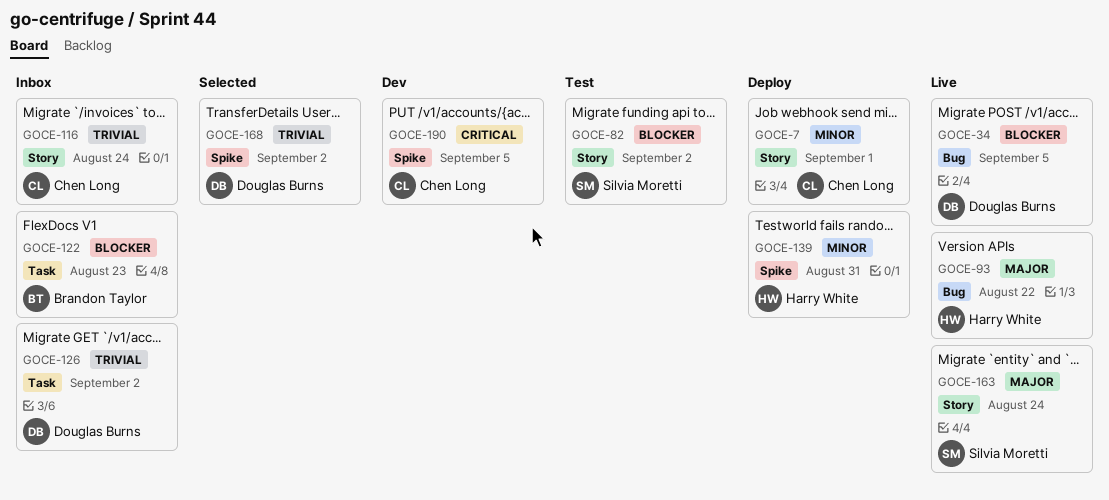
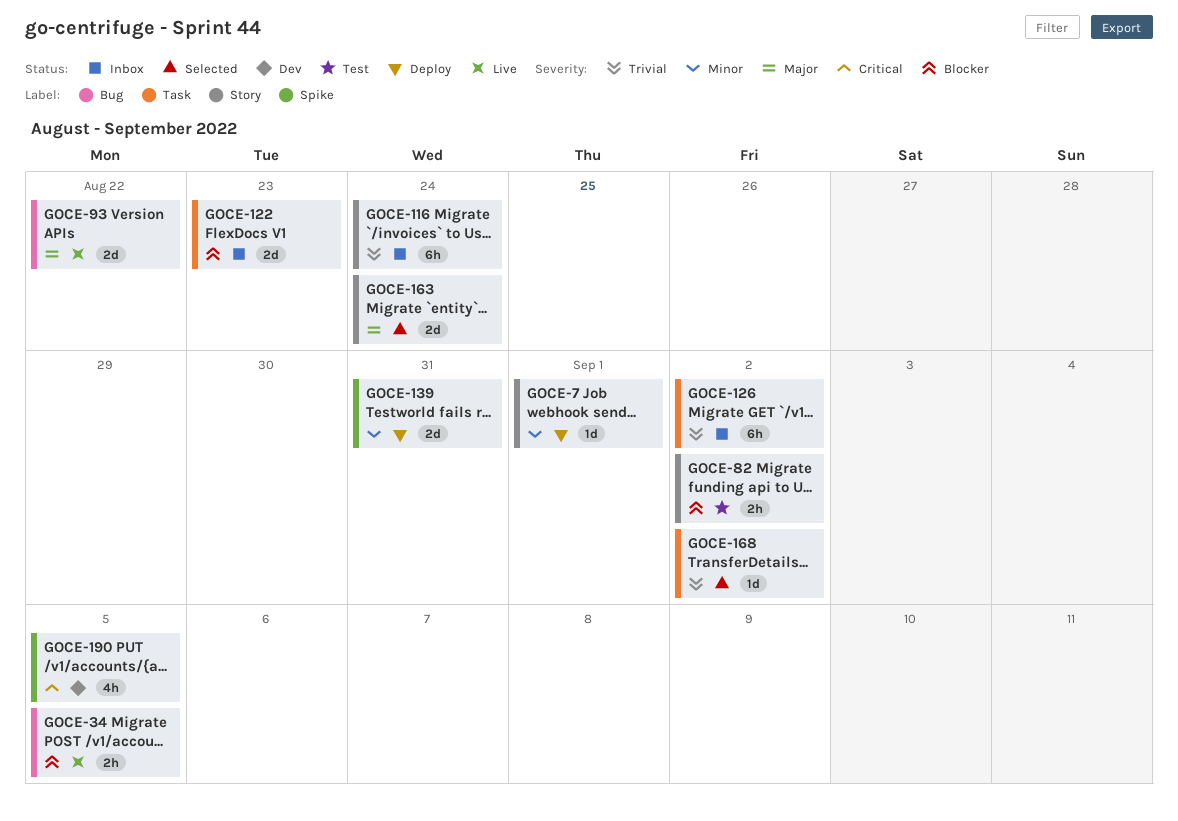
GOCE-163, status: Live -> Selected
GOCE-168, label: Spike -> Task

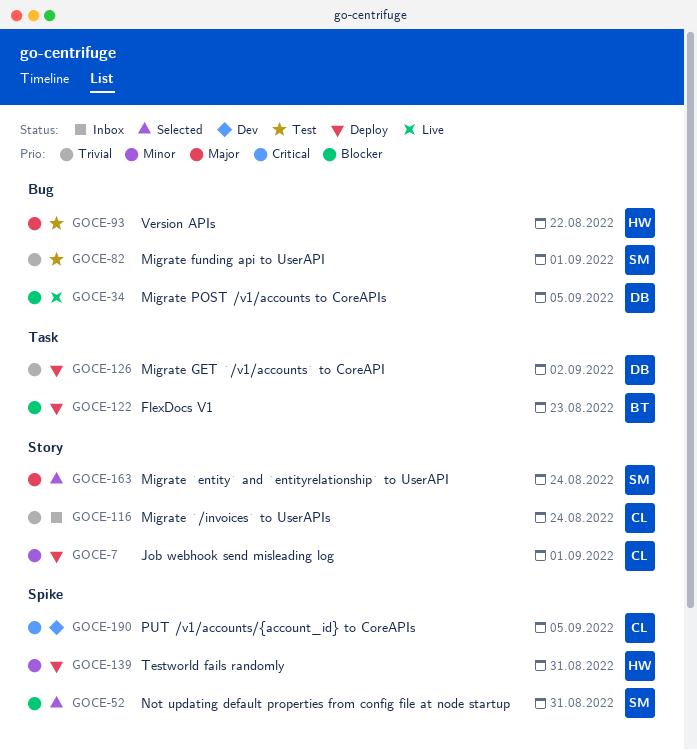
GOCE-52: none -> present
GOCE-82, priority: Blocker -> Trivial
GOCE-82, label: Story -> Bug
GOCE-82, due: Sep 2 -> Sep 1
GOCE-93, status: Live -> Test
GOCE-122, status: Inbox -> Deploy
GOCE-126, status: Inbox -> Deploy
GOCE-168: present -> none

